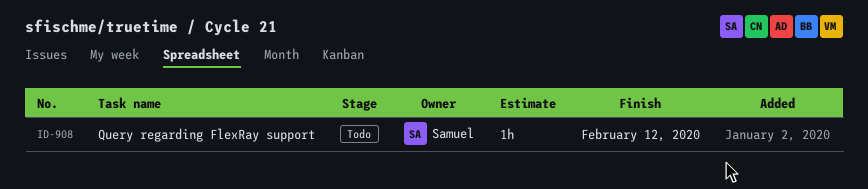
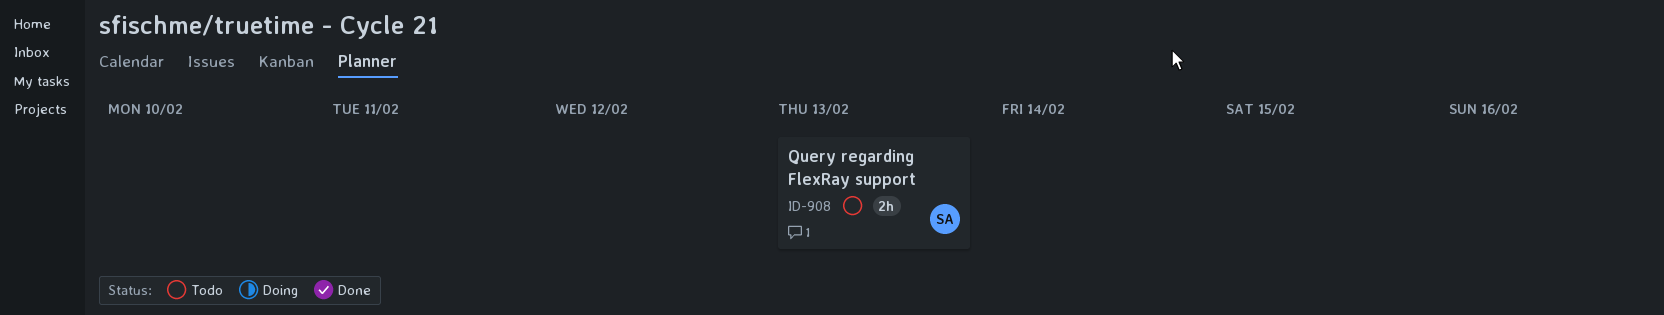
ID-908, estimate: 1h -> 2h
ID-908, due: Feb 12 -> Feb 13

